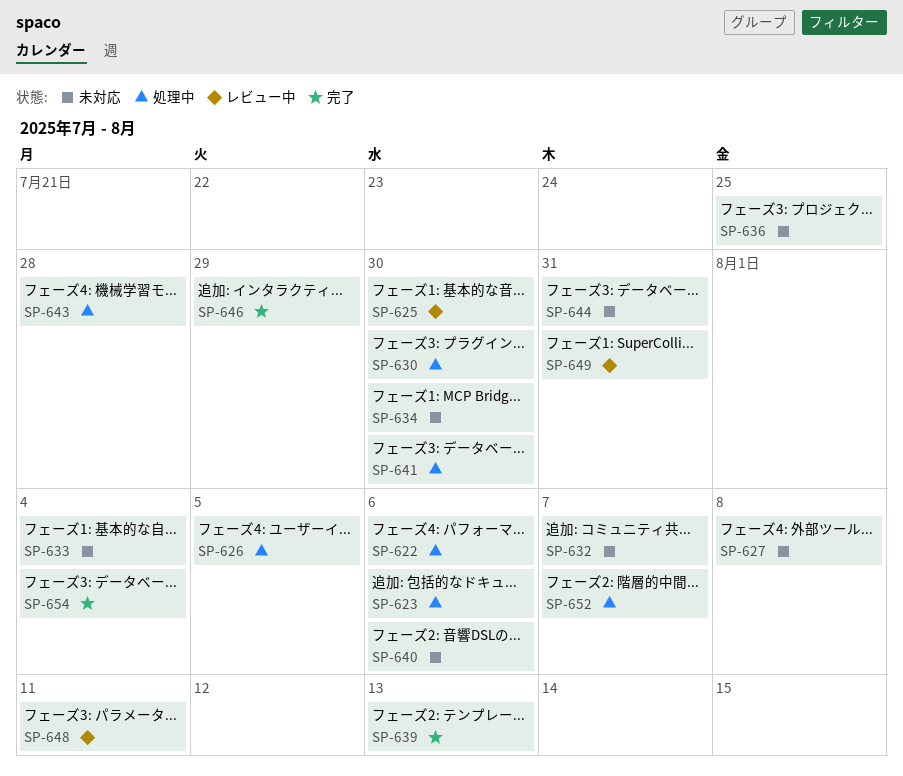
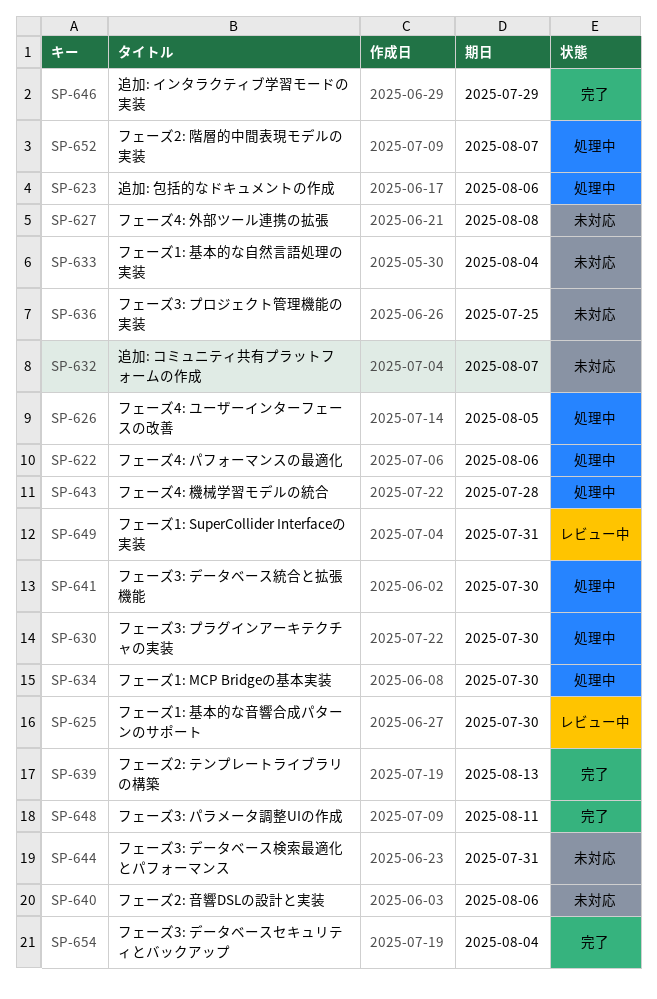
SP-634, status: 未対応 -> 処理中
SP-648, status: レビュー中 -> 完了

